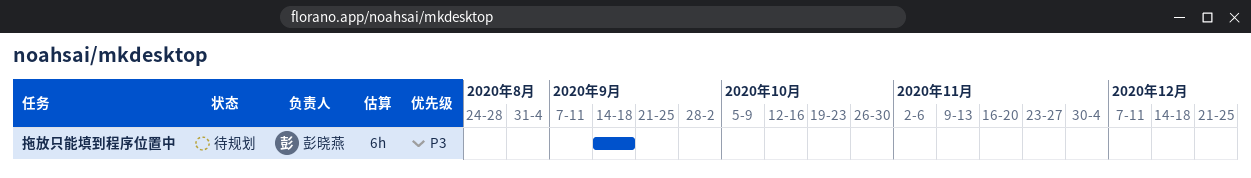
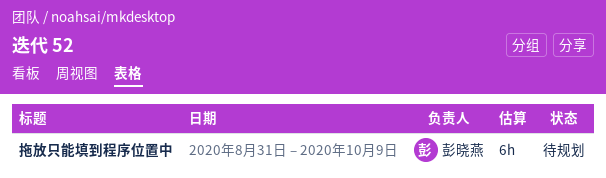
拖放只能填到程序位置中, start: Sep 14 -> Aug 31
拖放只能填到程序位置中, due: Sep 18 -> Oct 9

